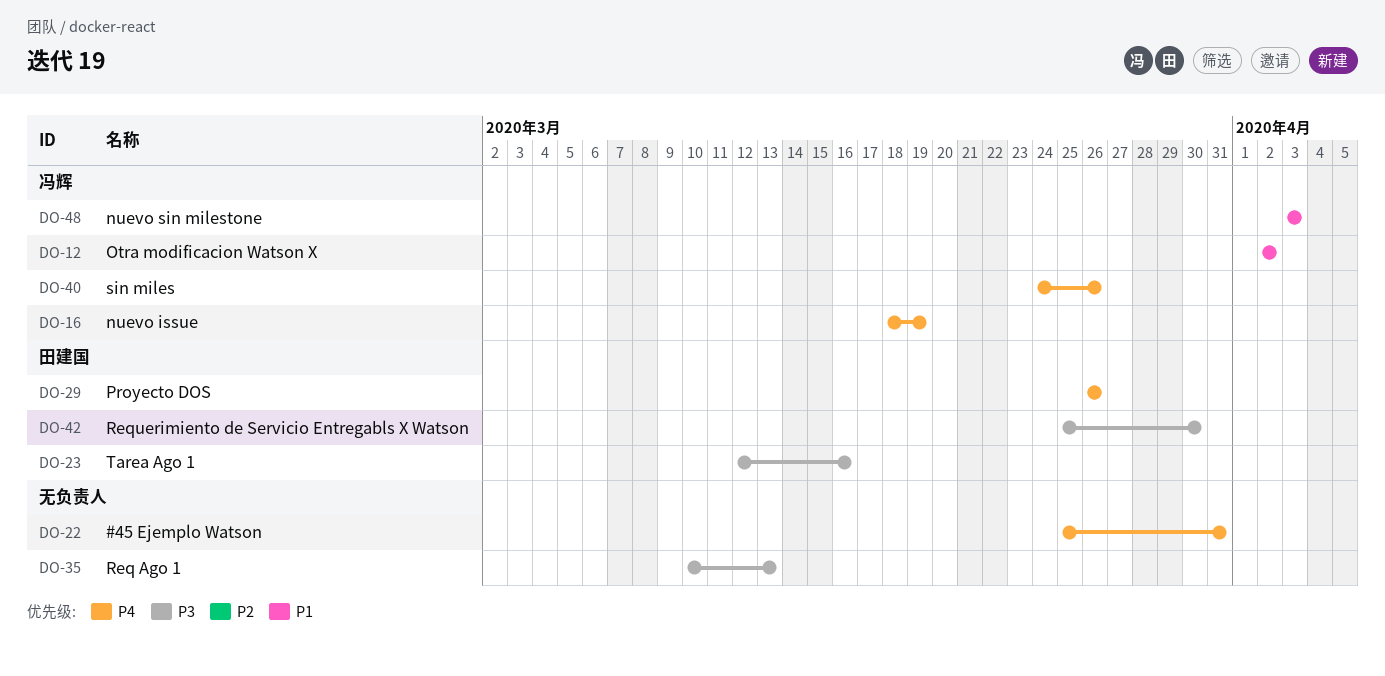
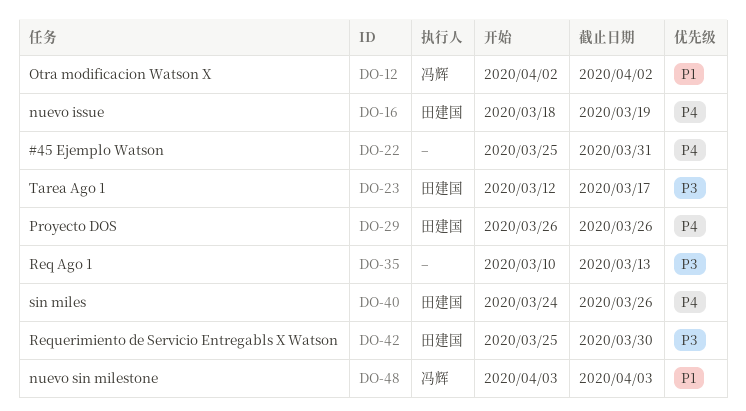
DO-16, owner: 冯辉 -> 田建国
DO-23, due: Mar 16 -> Mar 17
DO-40, owner: 冯辉 -> 田建国

